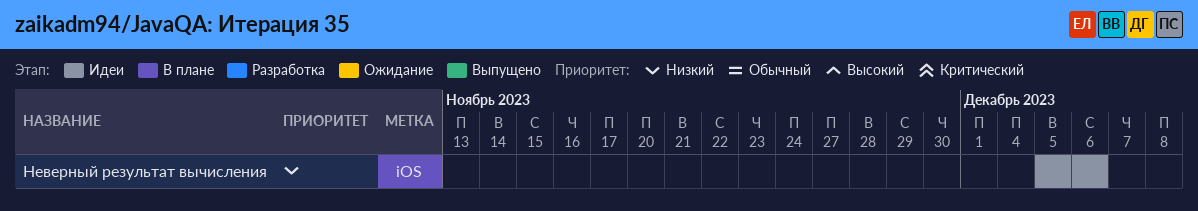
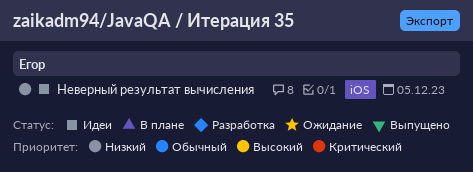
Неверный результат вычисления, due: Dec 6 -> Dec 5

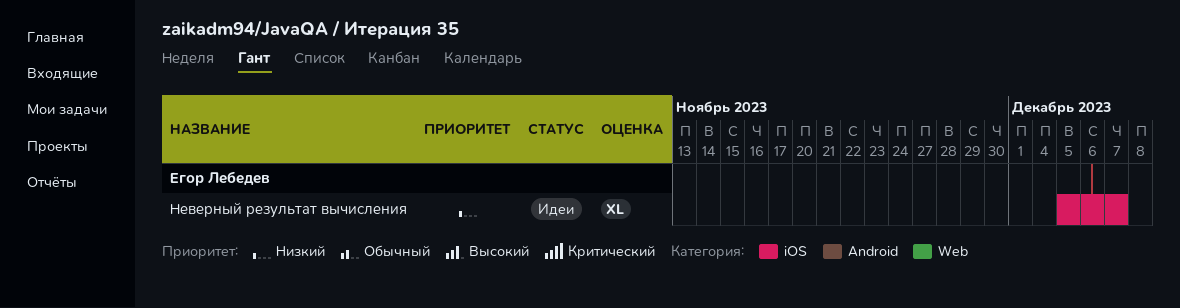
Неверный результат вычисления, due: Dec 5 -> Dec 7

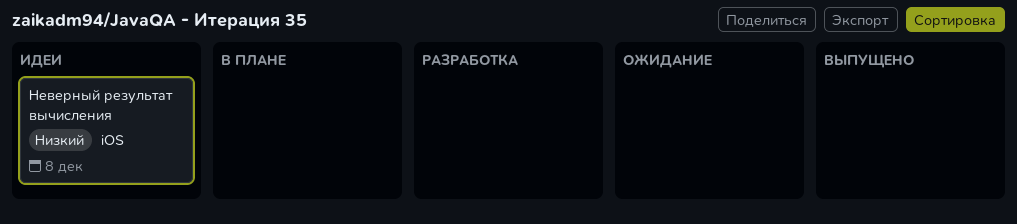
Неверный результат вычисления, due: Dec 7 -> Dec 8

